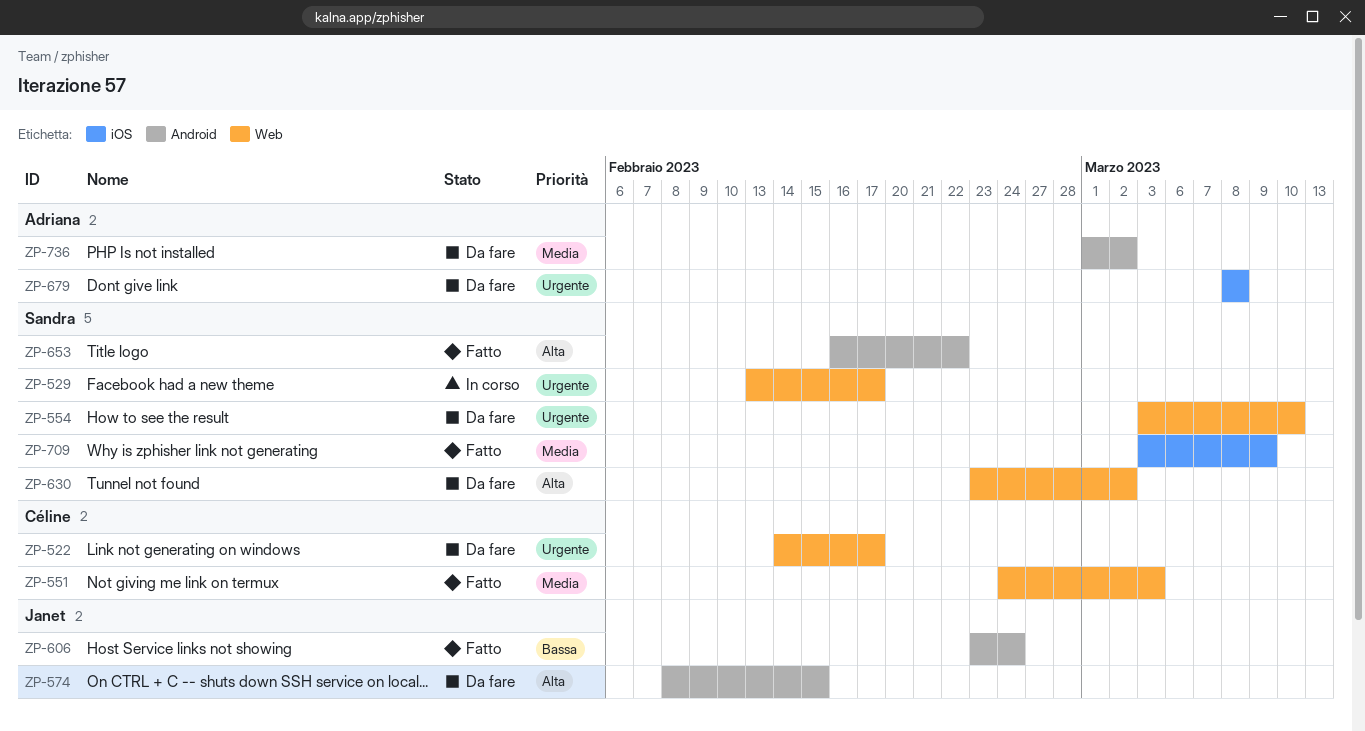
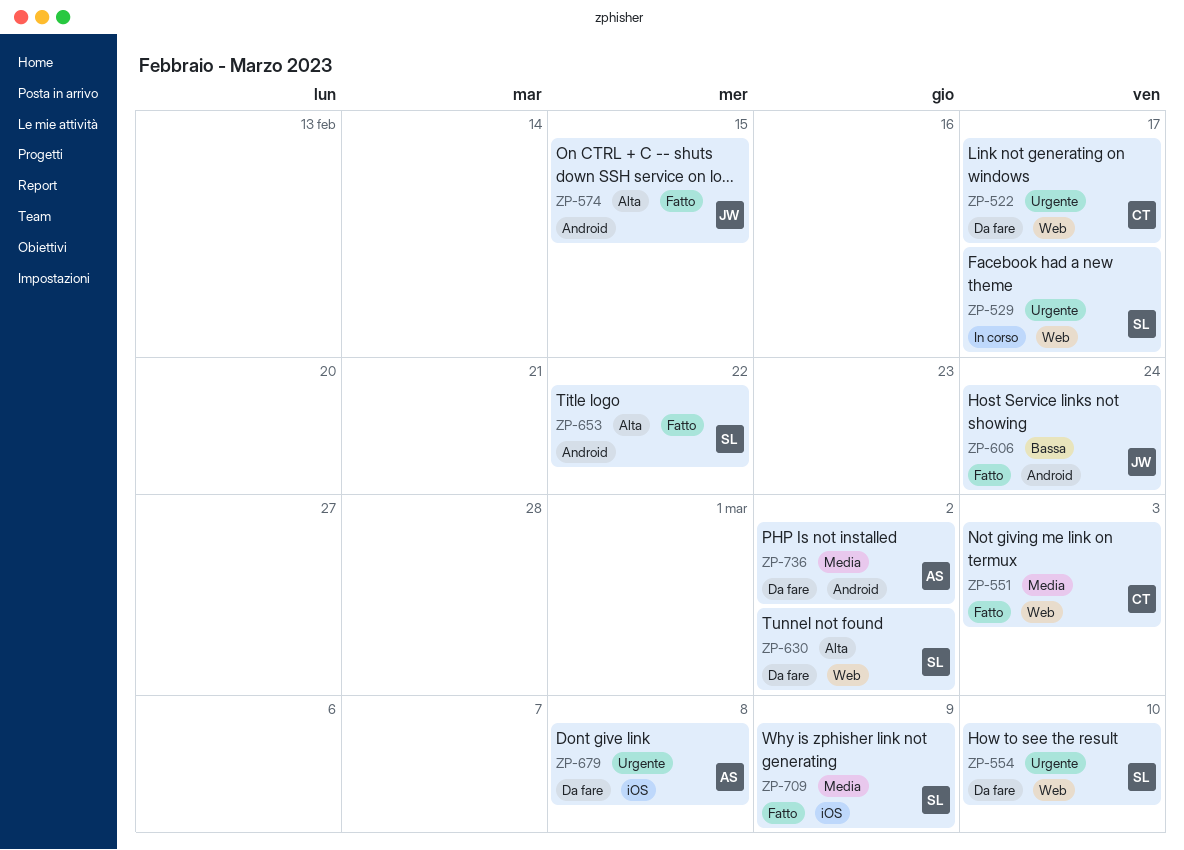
ZP-574, status: Da fare -> Fatto

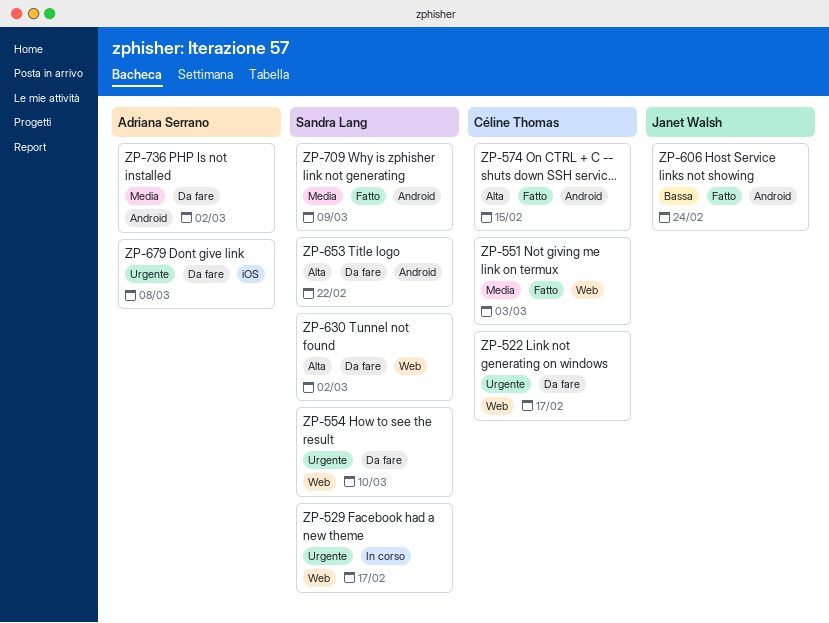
ZP-574, owner: Janet Walsh -> Céline Thomas
ZP-653, status: Fatto -> Da fare
ZP-709, label: iOS -> Android

